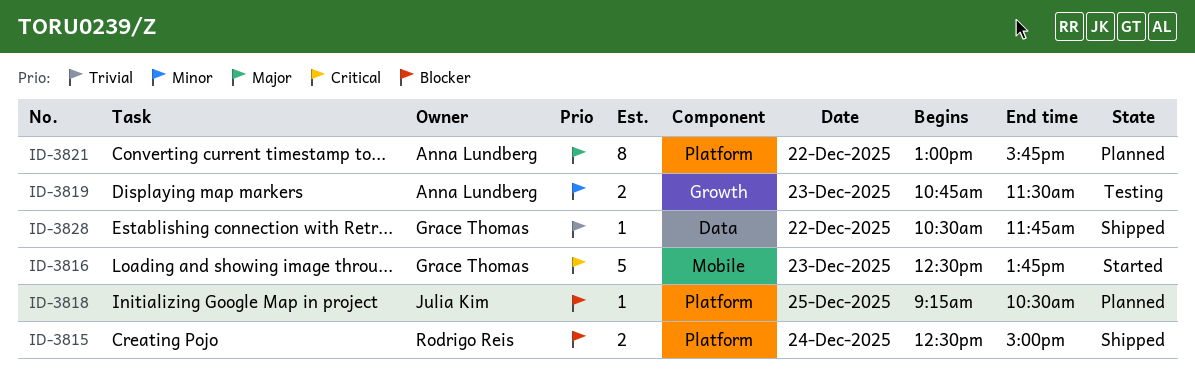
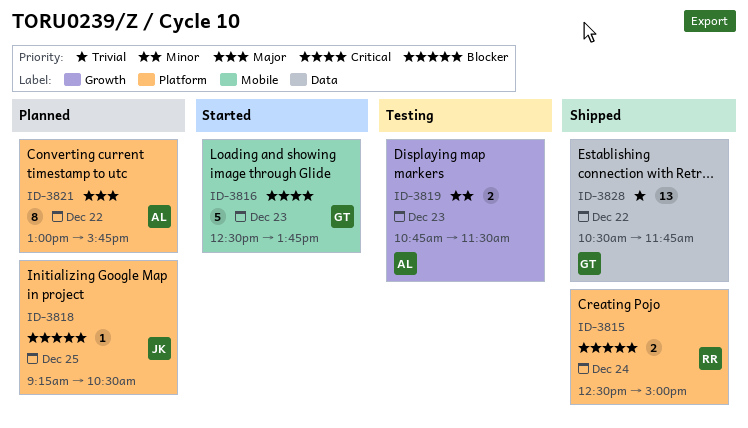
ID-3828, estimate: 1 -> 13

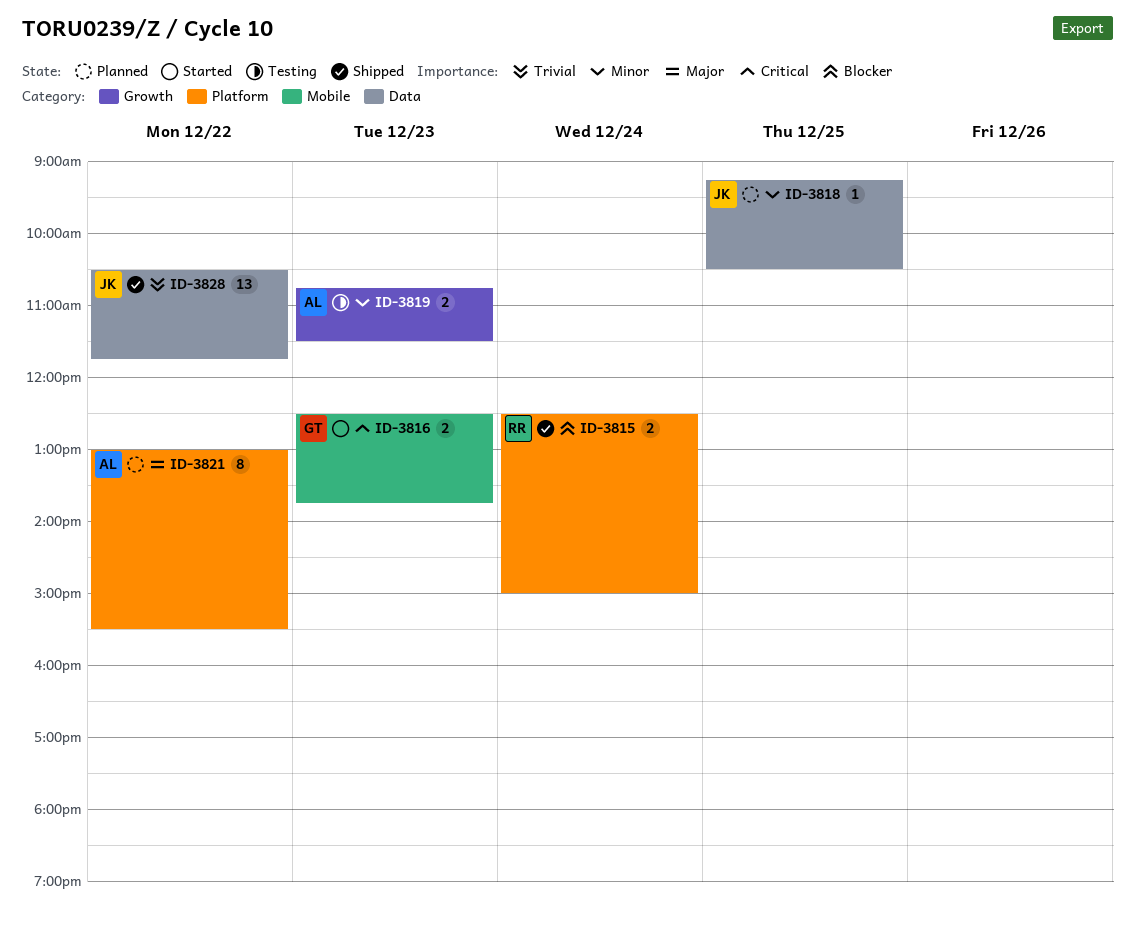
ID-3816, estimate: 5 -> 2
ID-3818, priority: Blocker -> Minor
ID-3818, label: Platform -> Data
ID-3821, ends: 15:45 -> 15:30
ID-3828, owner: GT -> JK

